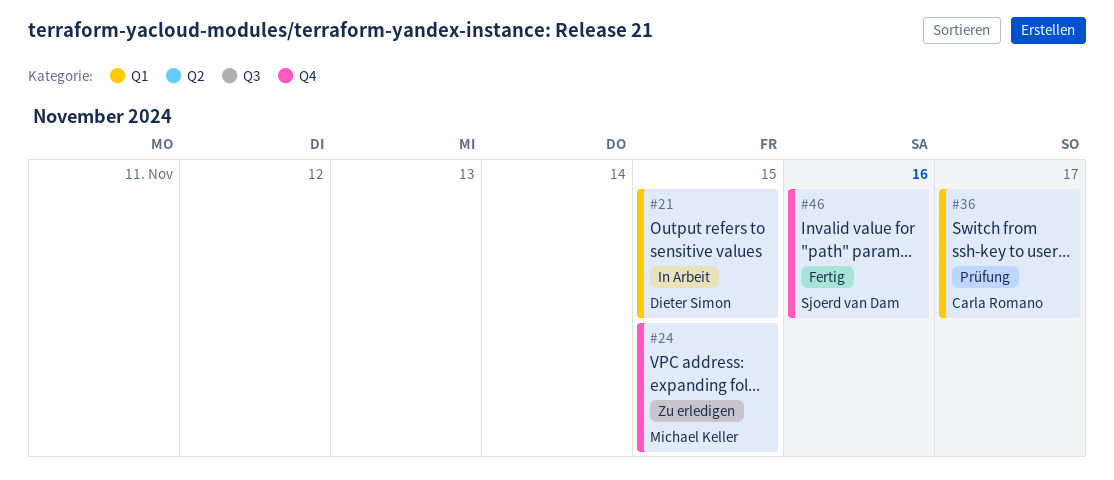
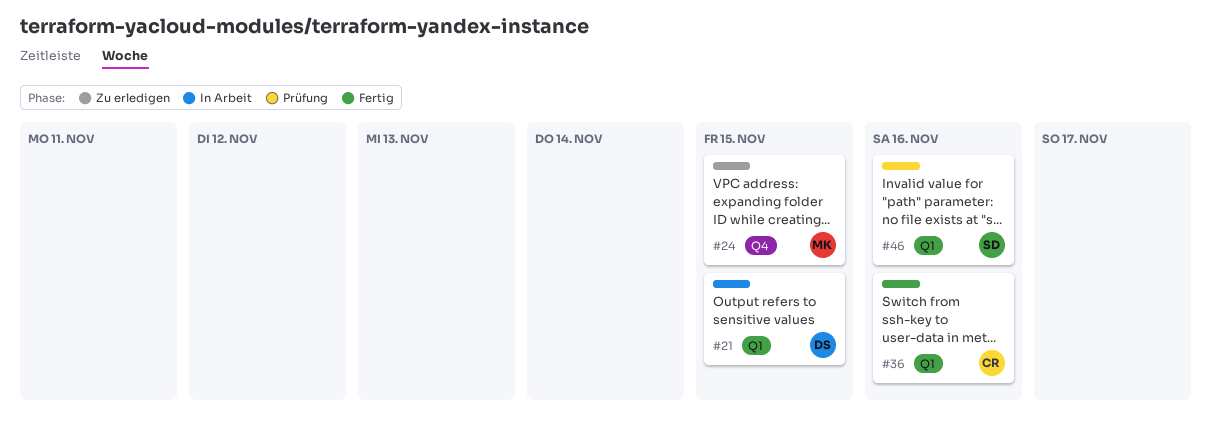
#36, status: Prüfung -> Fertig
#36, due: Nov 17 -> Nov 16
#46, status: Fertig -> Prüfung
#46, label: Q4 -> Q1

